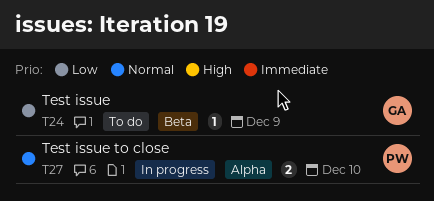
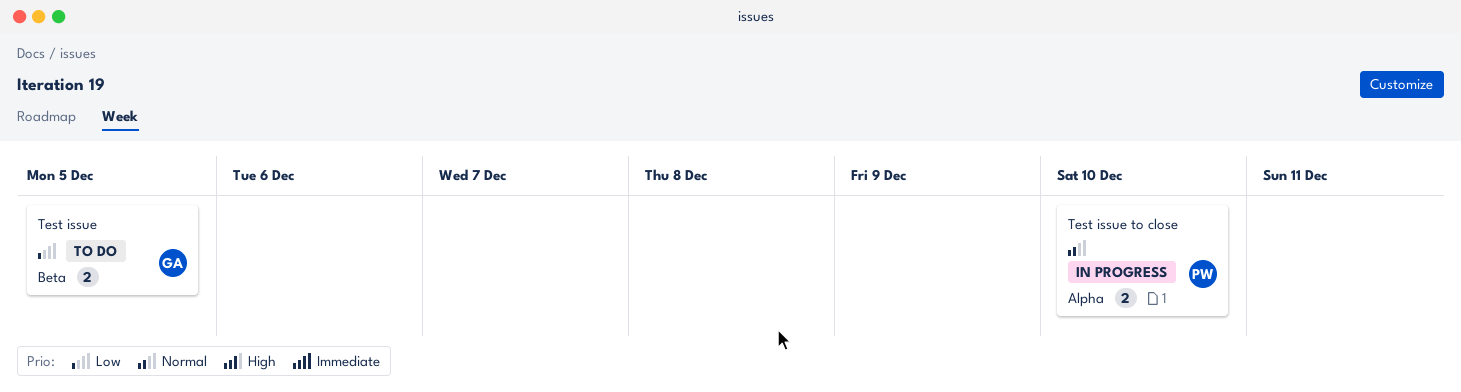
Test issue, estimate: 1 -> 2
Test issue, due: Dec 9 -> Dec 5

